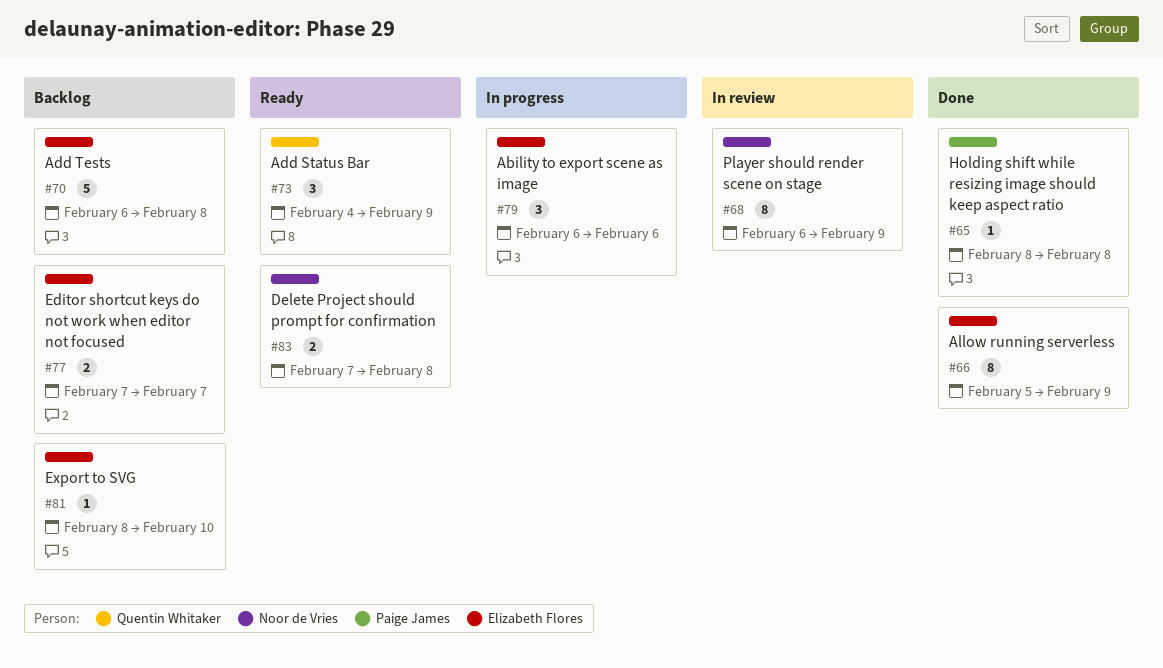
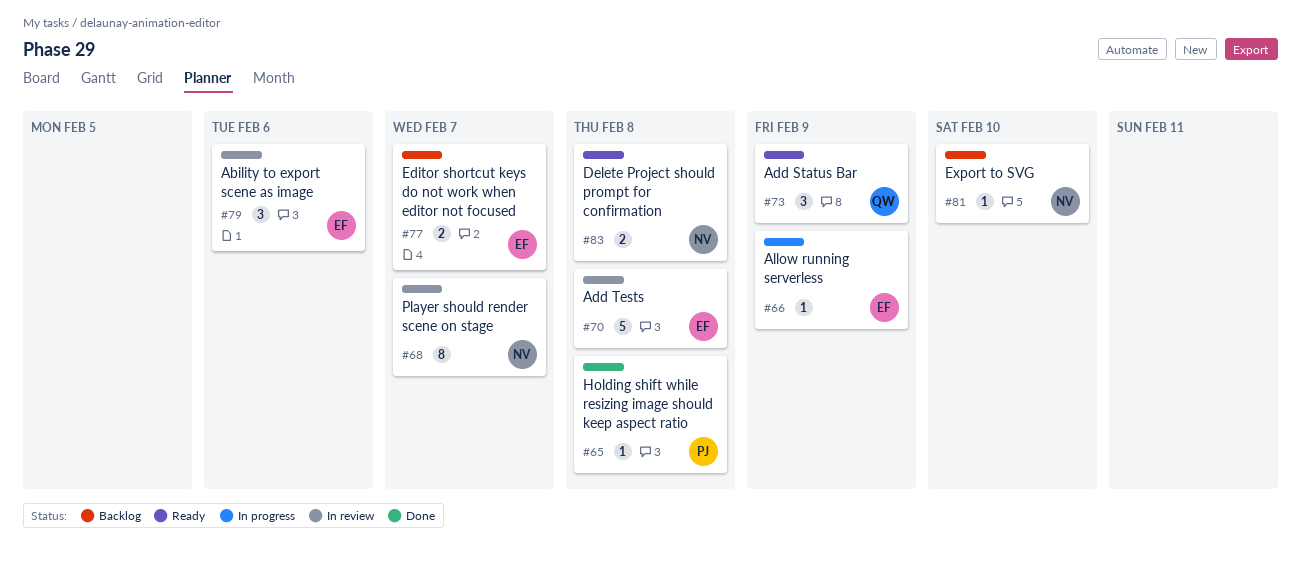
#66, status: Done -> In progress
#66, estimate: 8 -> 1
#68, due: Feb 9 -> Feb 7
#70, status: Backlog -> In review
#79, status: In progress -> In review
#81, owner: Elizabeth Flores -> Noor de Vries

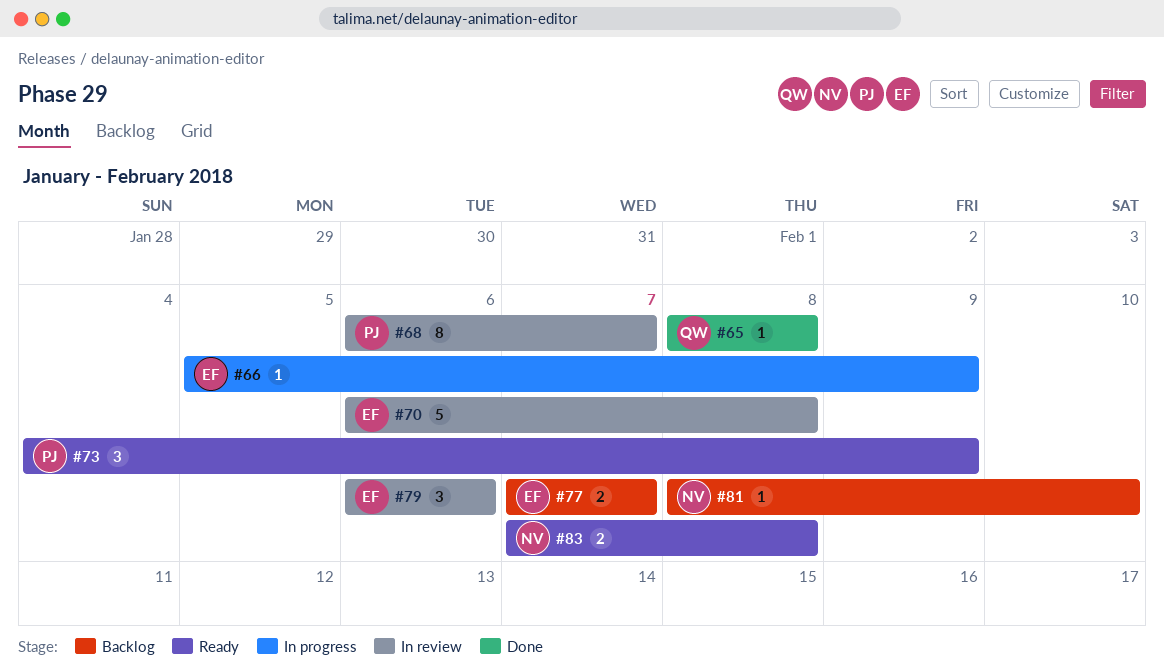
#65, owner: PJ -> QW
#68, owner: NV -> PJ
#73, owner: QW -> PJ

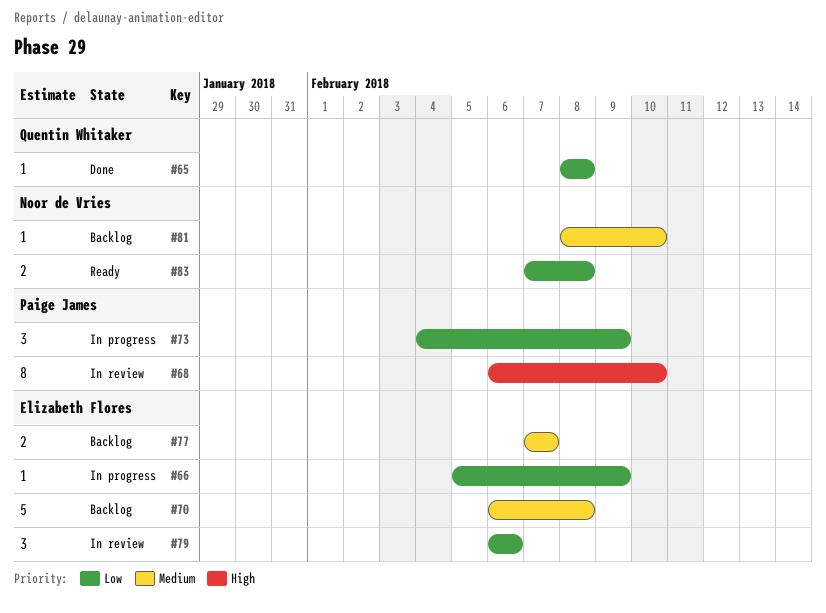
#68, due: Feb 7 -> Feb 10
#70, status: In review -> Backlog
#73, status: Ready -> In progress

